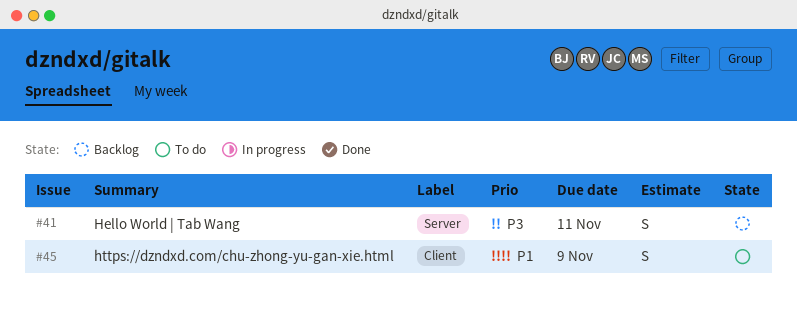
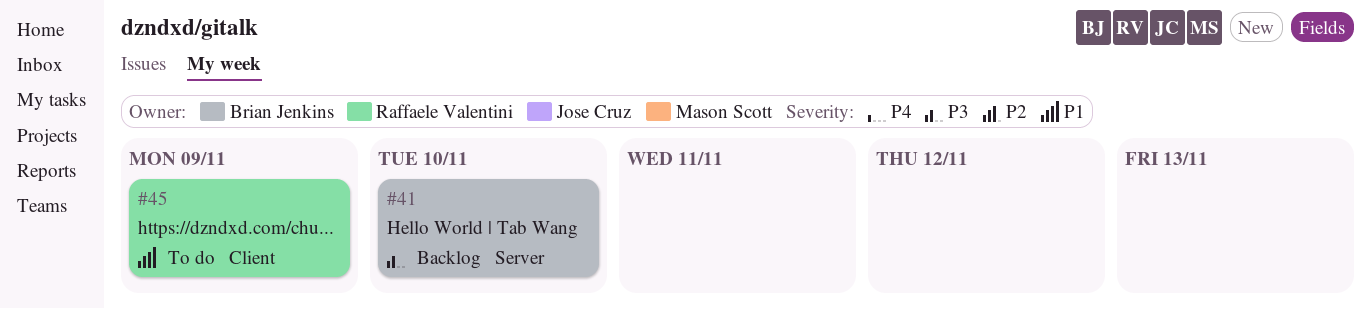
#41, due: Nov 11 -> Nov 10

